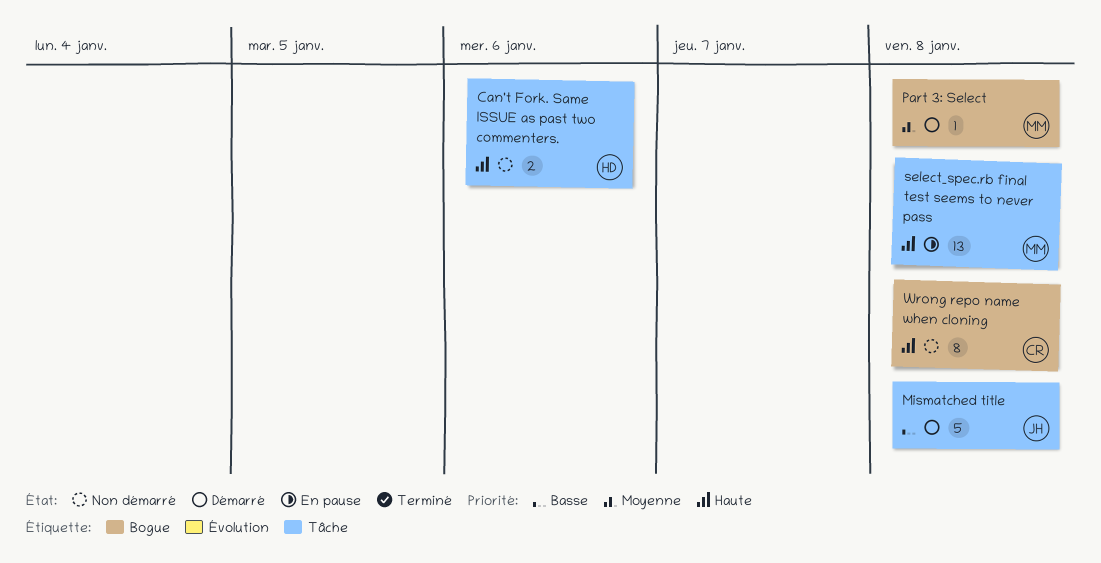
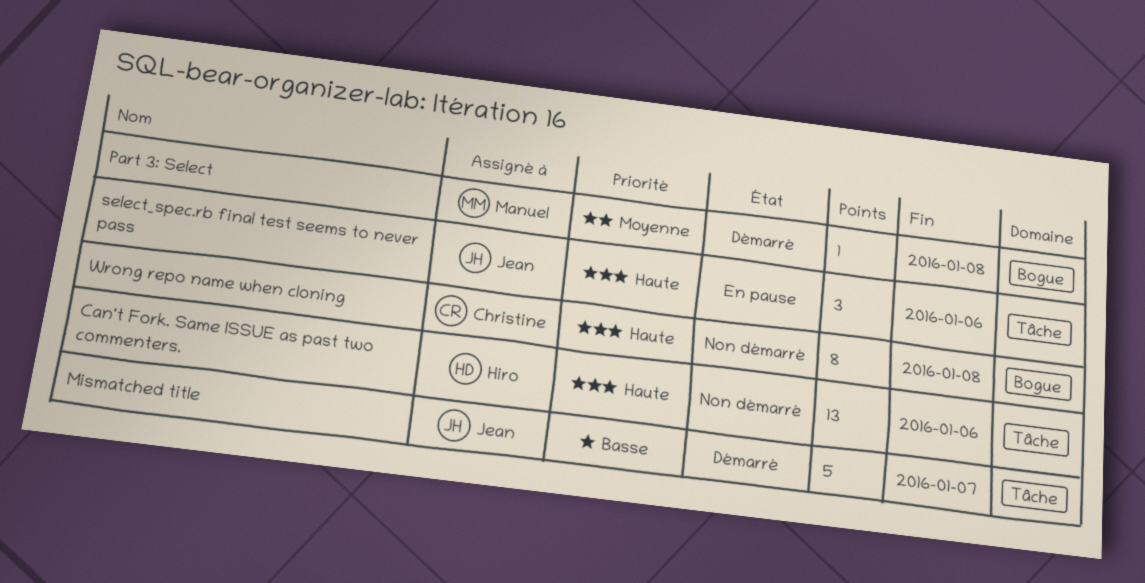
Can't Fork. Same ISSUE as past two commenters., estimate: 2 -> 13
Mismatched title, due: Jan 8 -> Jan 7
select_spec.rb final test seems to never pass, owner: Manuel -> Jean
select_spec.rb final test seems to never pass, estimate: 13 -> 3
select_spec.rb final test seems to never pass, due: Jan 8 -> Jan 6

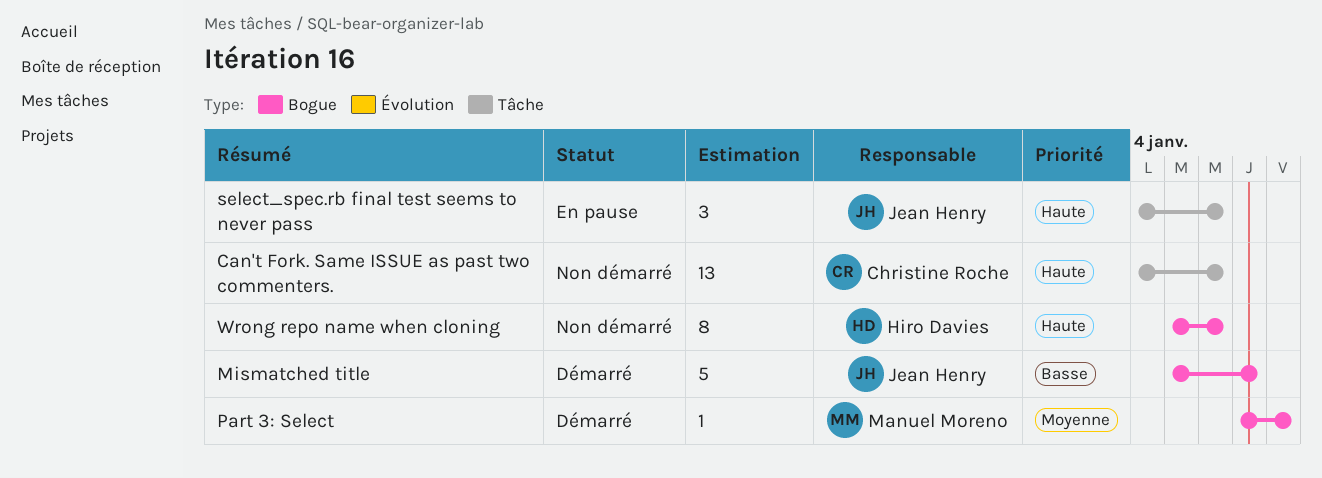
Can't Fork. Same ISSUE as past two commenters., owner: Hiro Davies -> Christine Roche
Mismatched title, label: Tâche -> Bogue
Wrong repo name when cloning, owner: Christine Roche -> Hiro Davies
Wrong repo name when cloning, due: Jan 8 -> Jan 6

